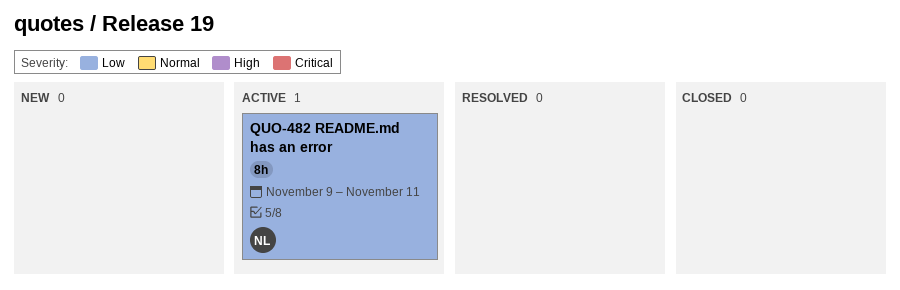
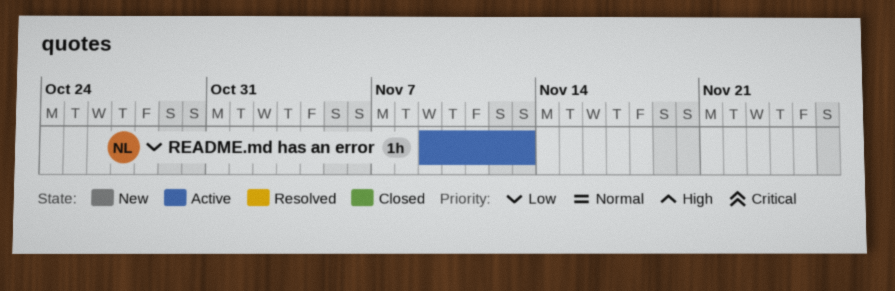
README.md has an error, estimate: 8h -> 1h
README.md has an error, due: Nov 11 -> Nov 13

